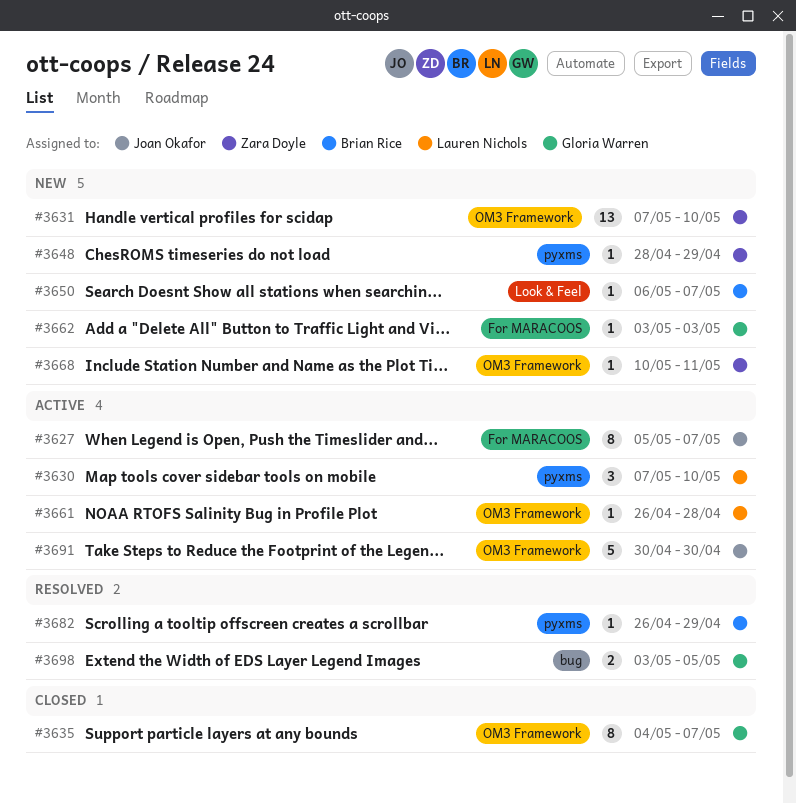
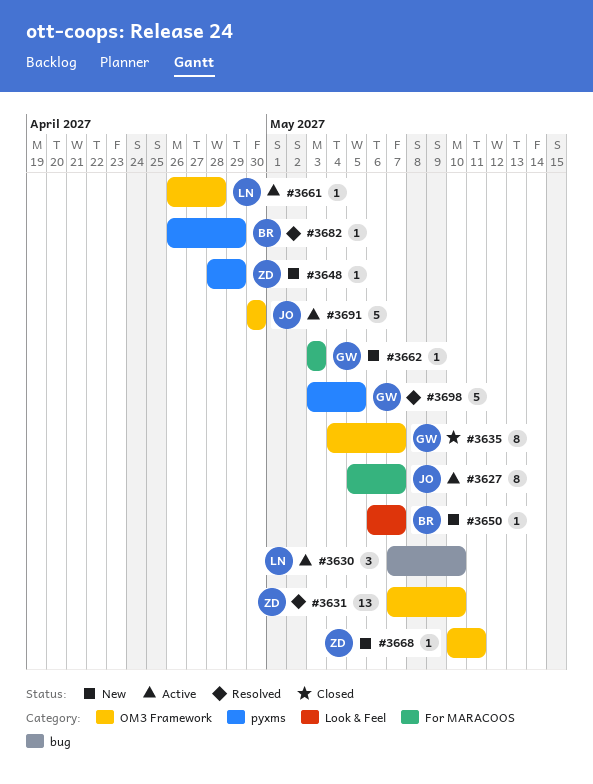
#3630, label: pyxms -> bug
#3631, status: New -> Resolved
#3698, label: bug -> pyxms
#3698, estimate: 2 -> 5

